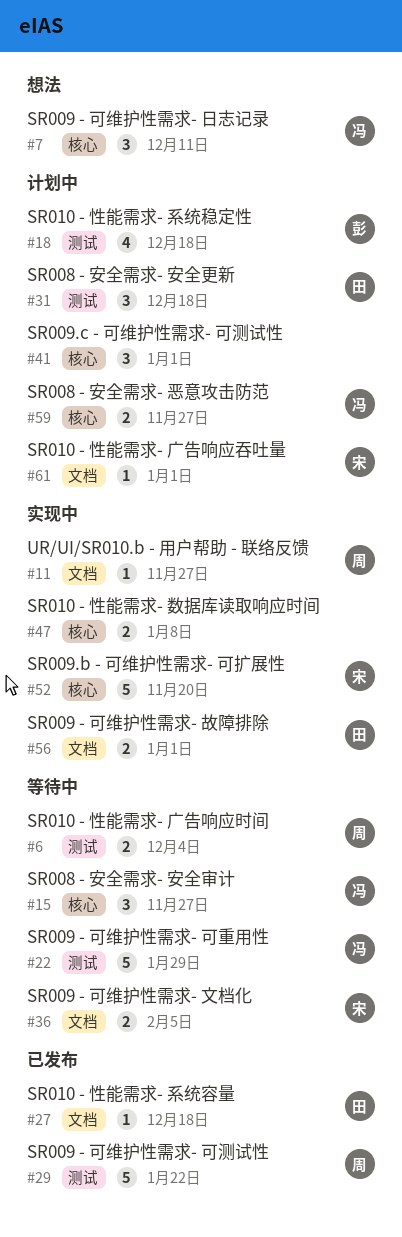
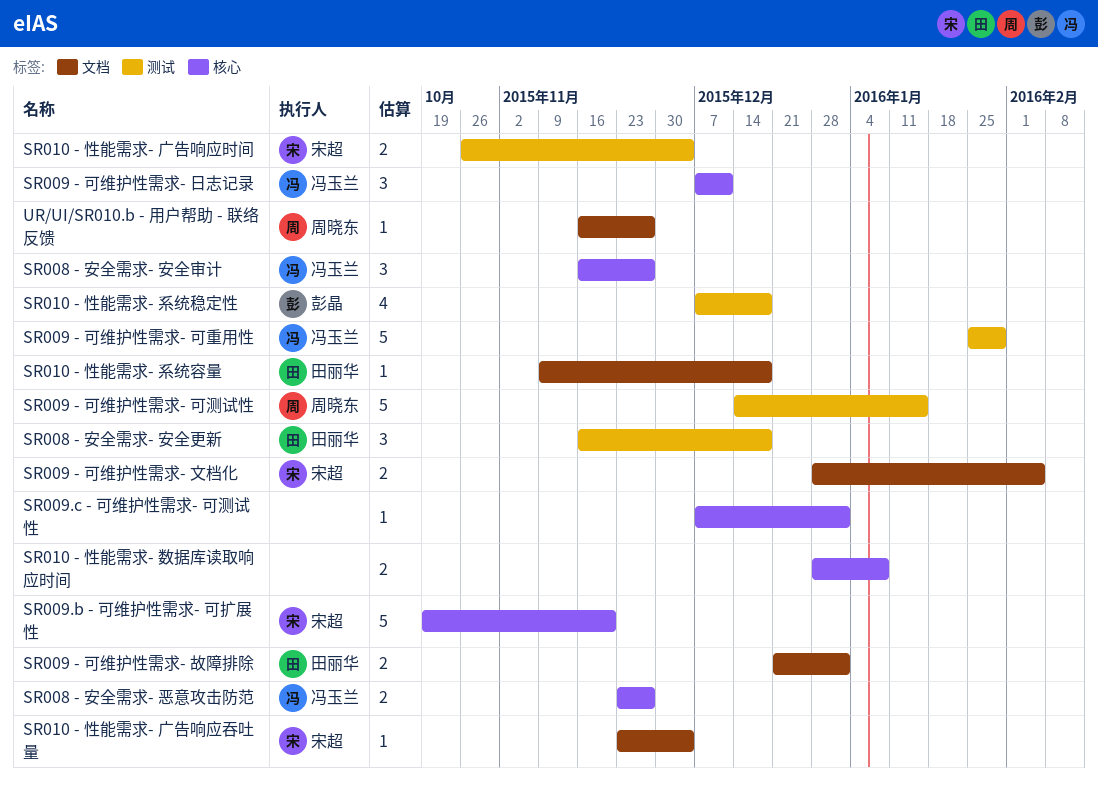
SR009 - 可维护性需求- 可测试性, due: Jan 22 -> Jan 15
SR009.c - 可维护性需求- 可测试性, estimate: 3 -> 1
SR010 - 性能需求- 广告响应吞吐量, due: Jan 1 -> Dec 4
SR010 - 性能需求- 广告响应时间, owner: 周晓东 -> 宋超

